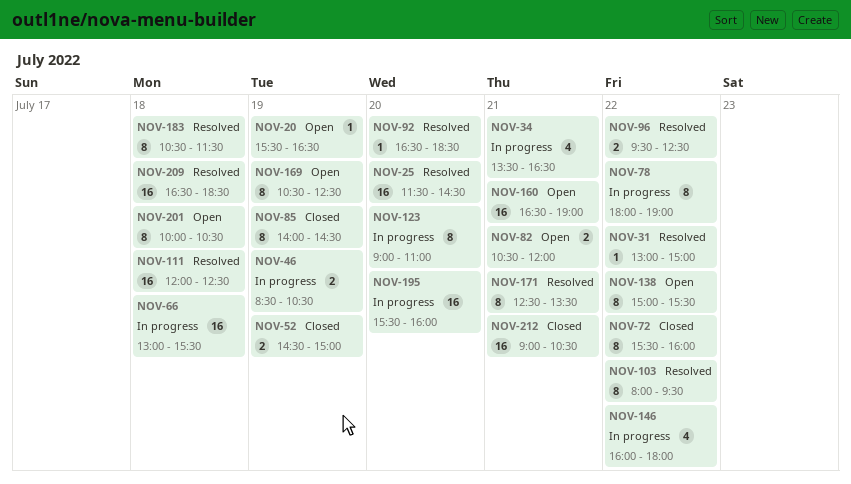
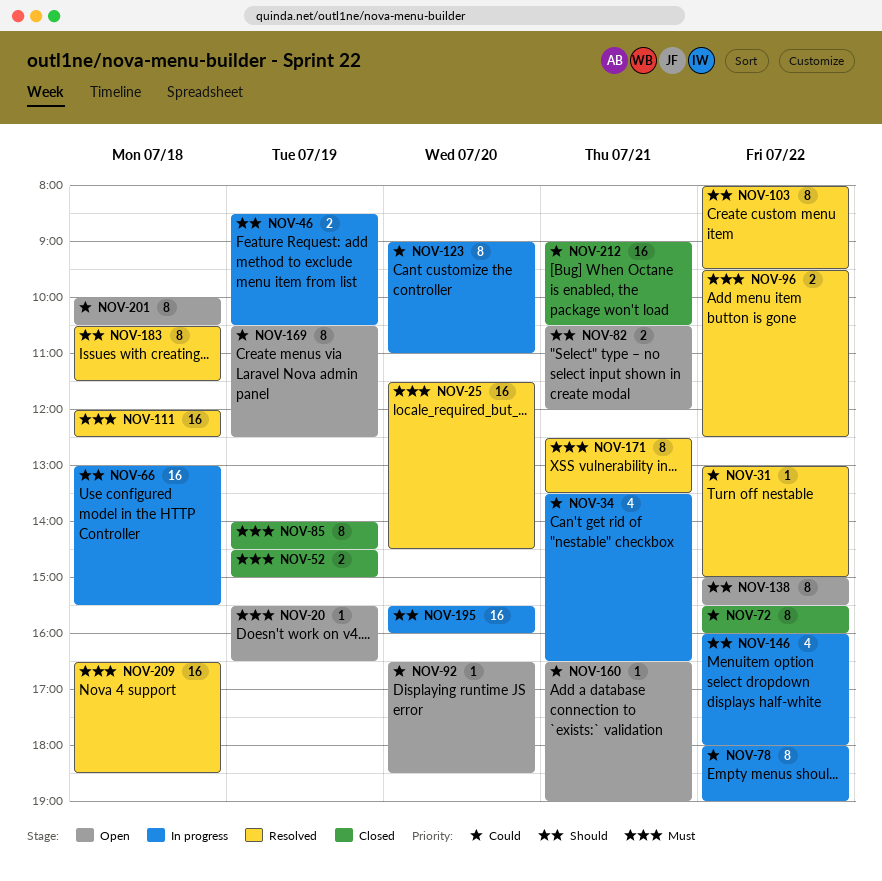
NOV-92, status: Resolved -> Open
NOV-160, estimate: 16 -> 1

